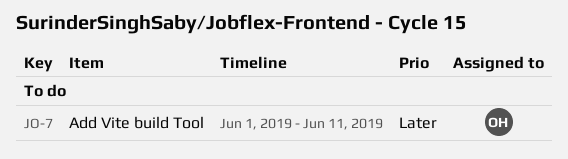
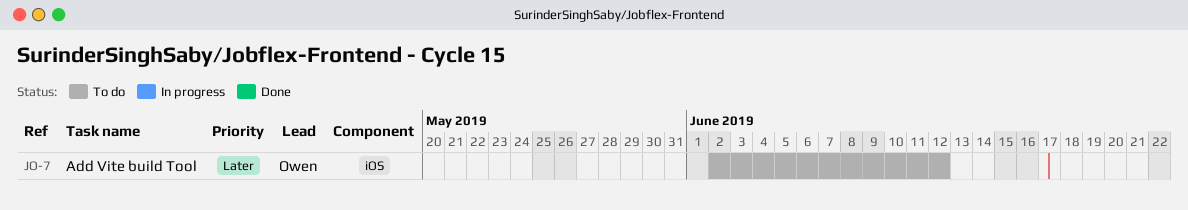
JO-7, start: Jun 1 -> Jun 2
JO-7, due: Jun 11 -> Jun 12

